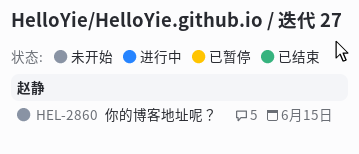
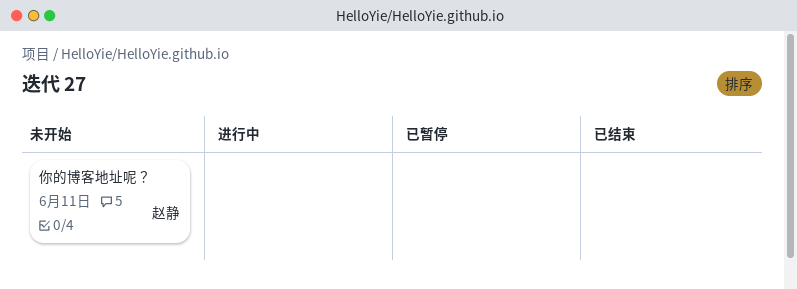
你的博客地址呢？, due: Jun 15 -> Jun 11

